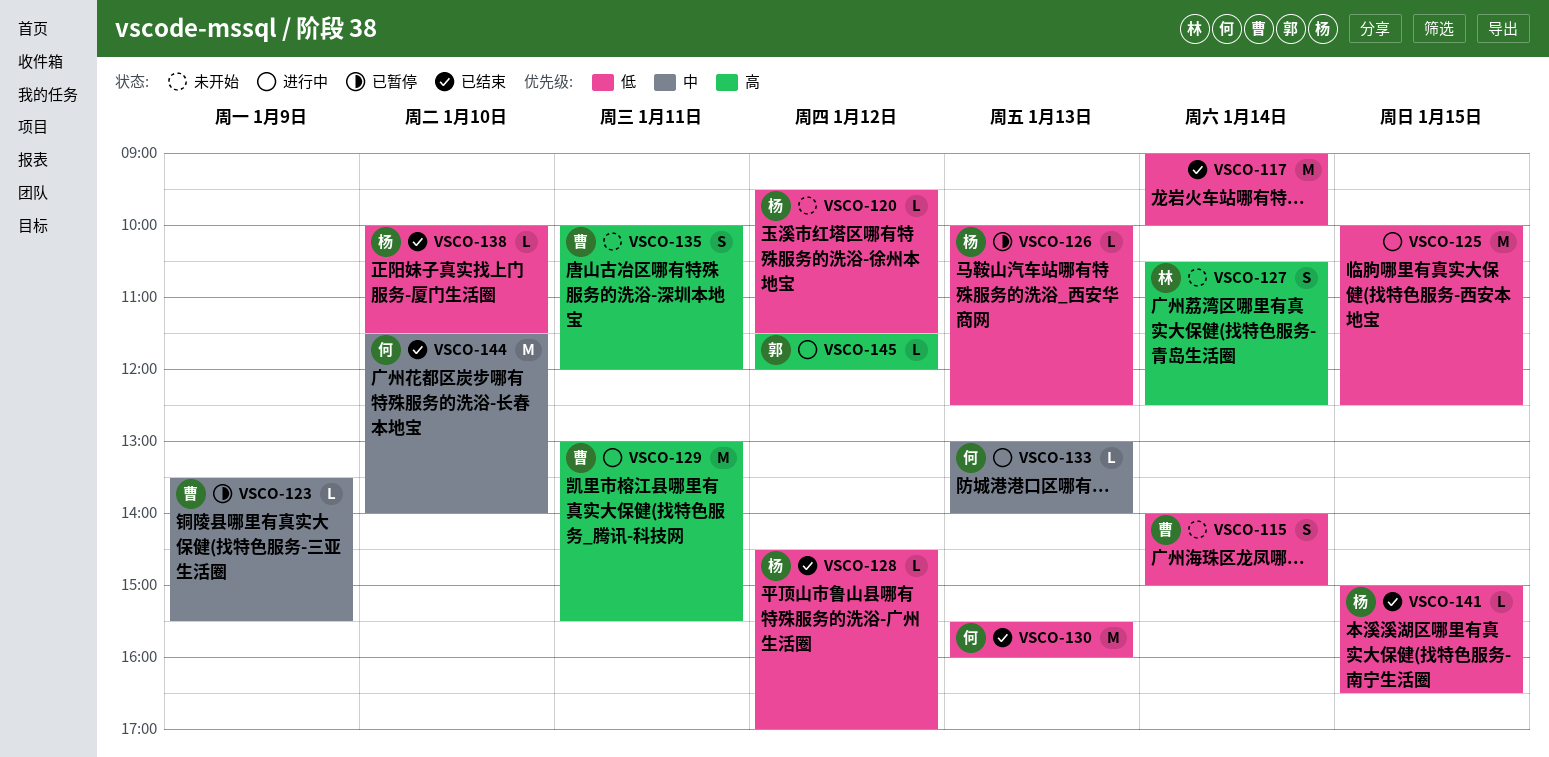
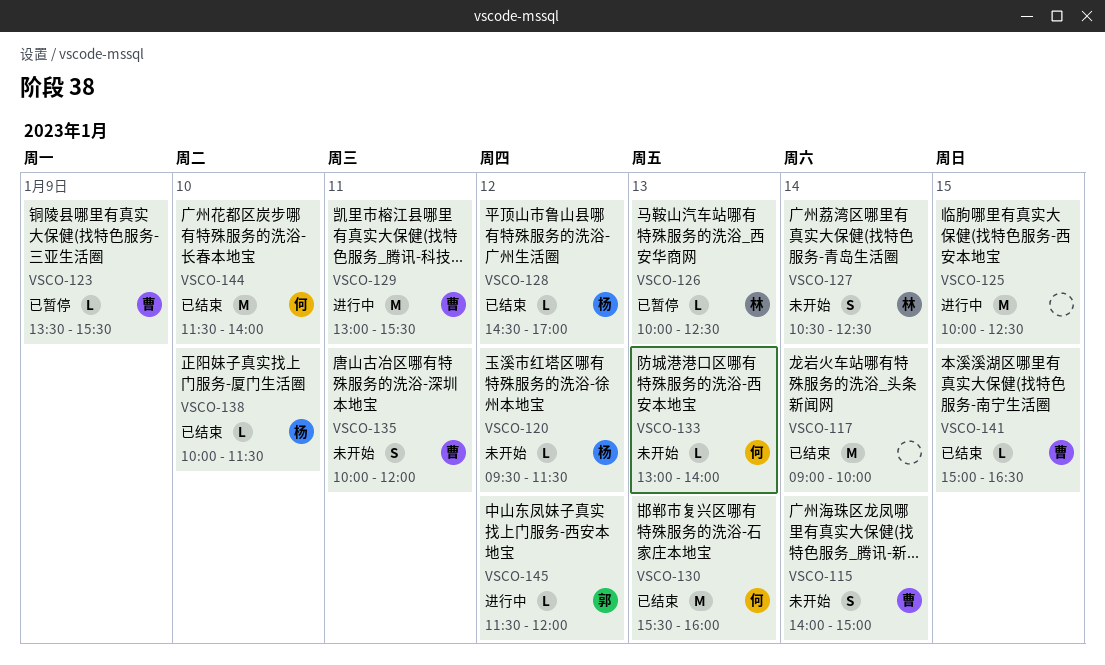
VSCO-126, owner: 杨 -> 林
VSCO-133, status: 进行中 -> 未开始
VSCO-141, owner: 杨 -> 曹

